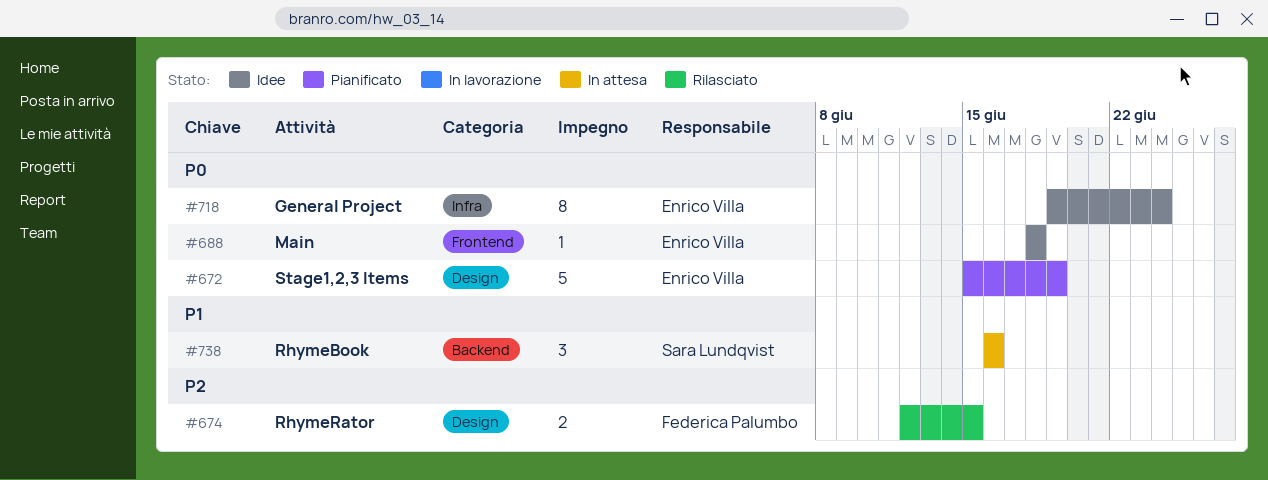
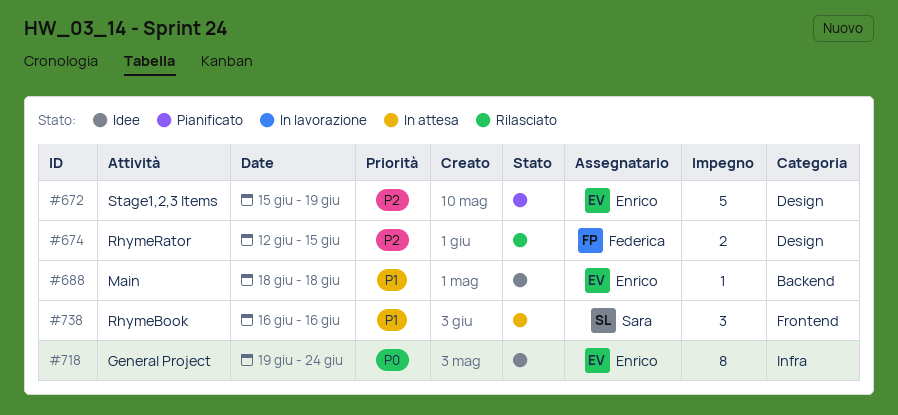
#672, priority: P0 -> P2
#688, priority: P0 -> P1
#688, label: Frontend -> Backend
#738, label: Backend -> Frontend

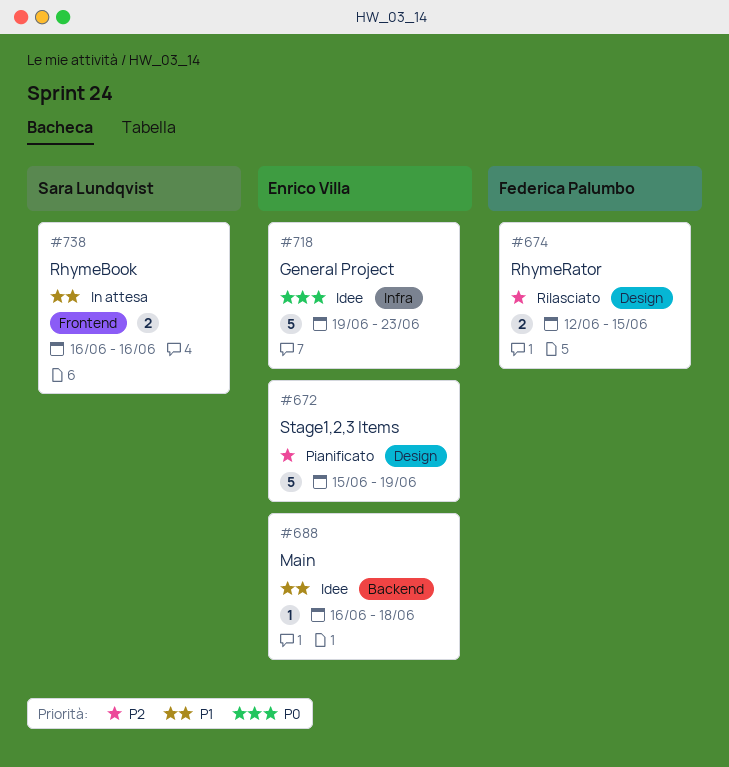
#688, start: Jun 18 -> Jun 16
#718, estimate: 8 -> 5
#718, due: Jun 24 -> Jun 23
#738, estimate: 3 -> 2

